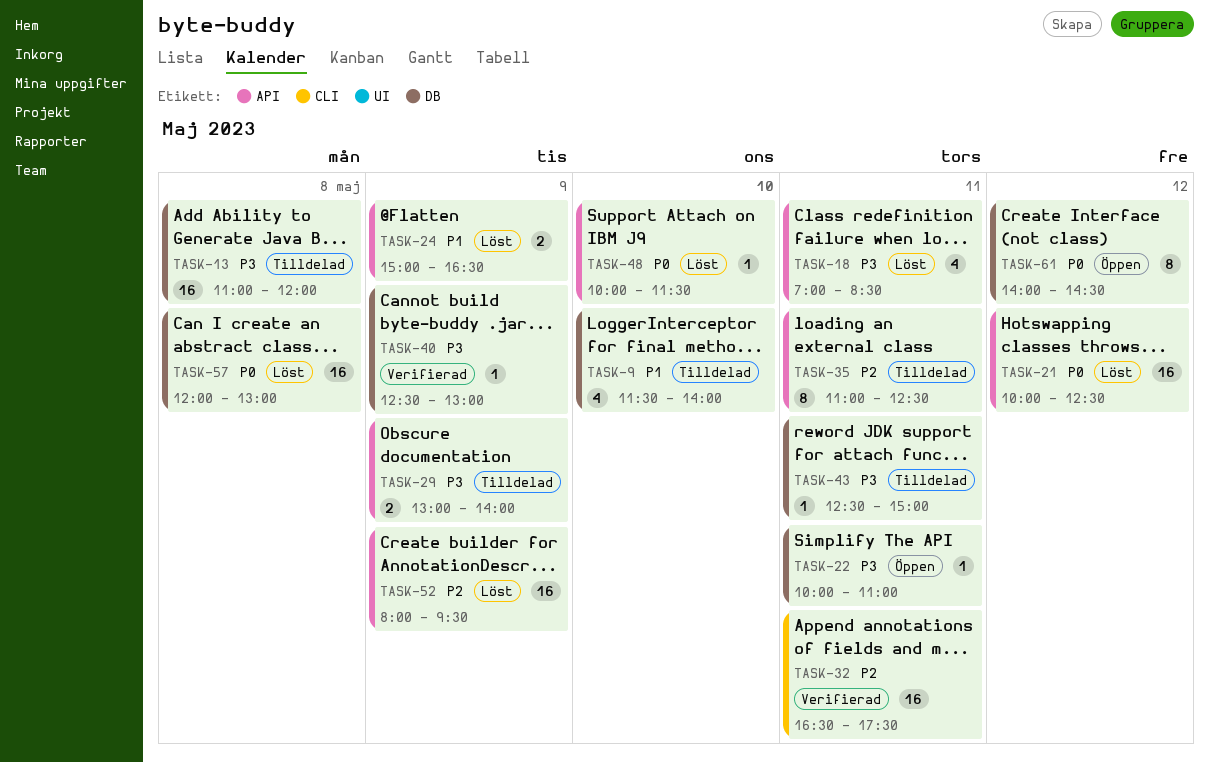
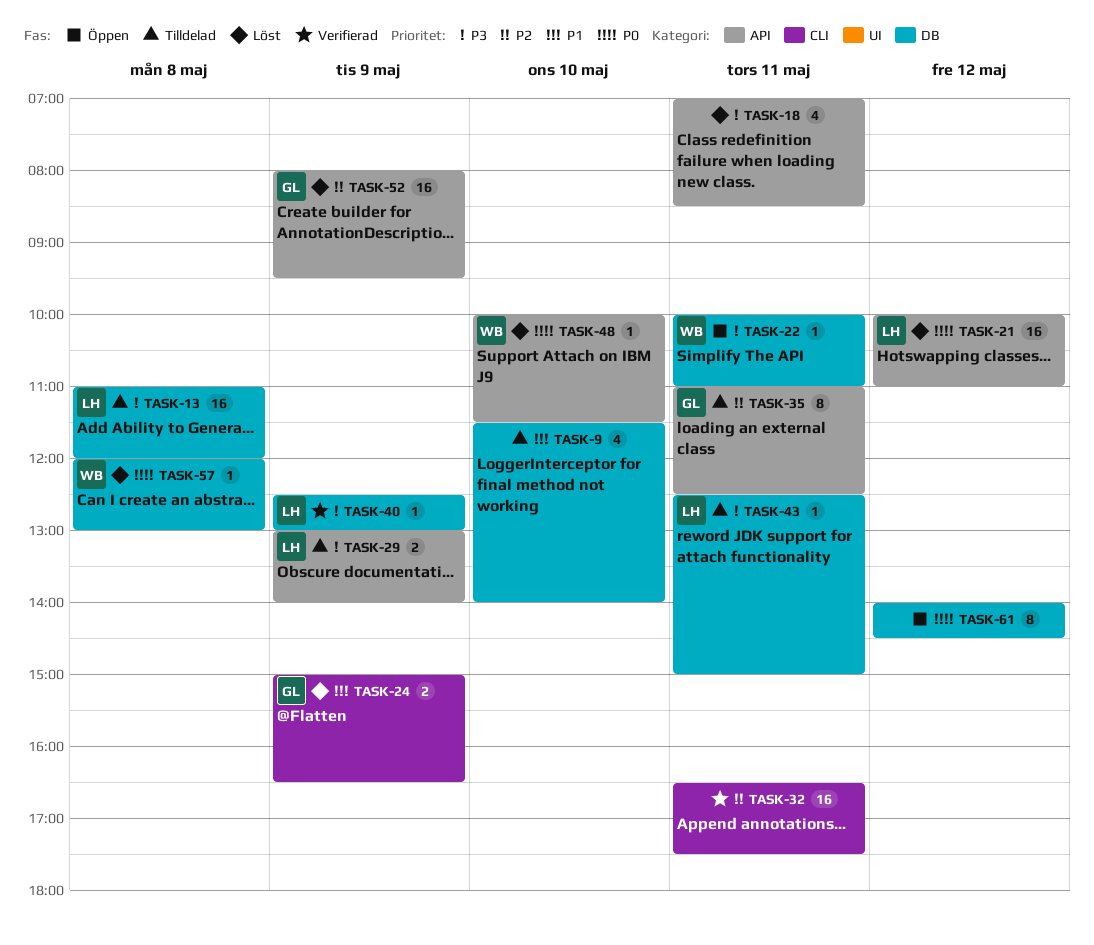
TASK-21, ends: 12:30 -> 11:00
TASK-24, label: API -> CLI
TASK-57, estimate: 16 -> 1

